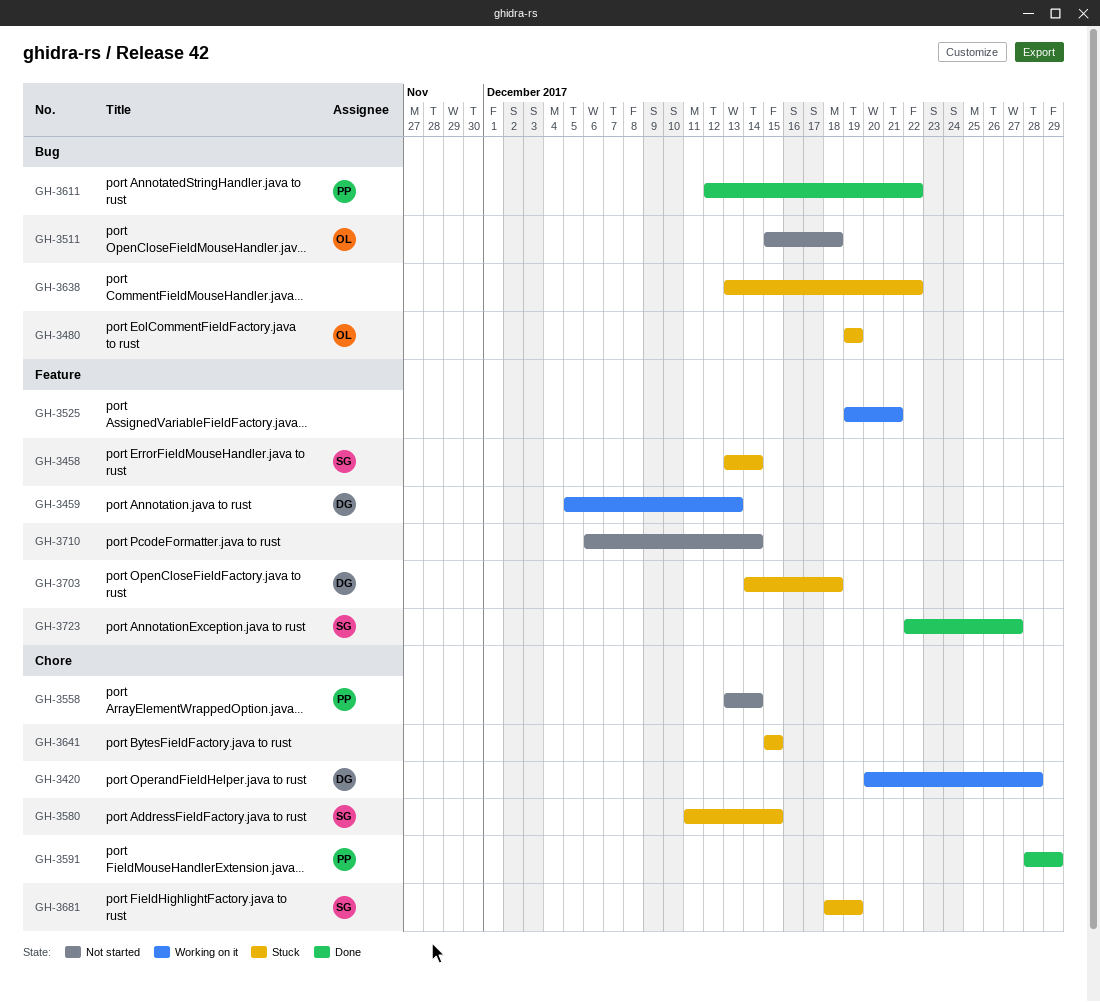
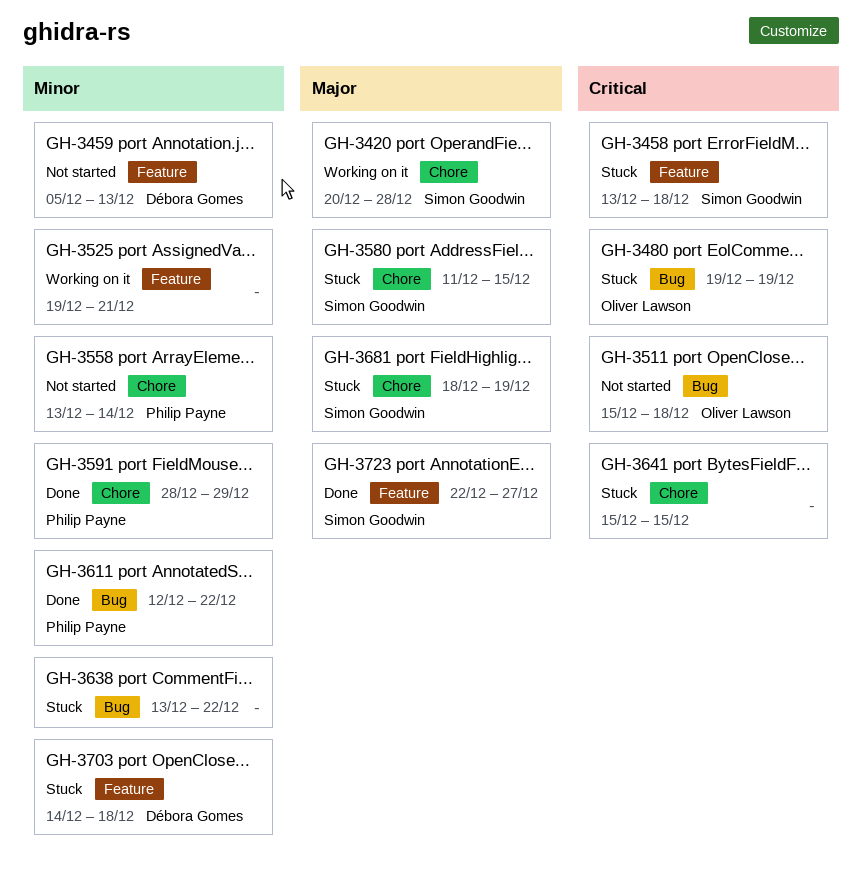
GH-3420, owner: Débora Gomes -> Simon Goodwin
GH-3458, due: Dec 14 -> Dec 18
GH-3459, status: Working on it -> Not started
GH-3710: present -> none

